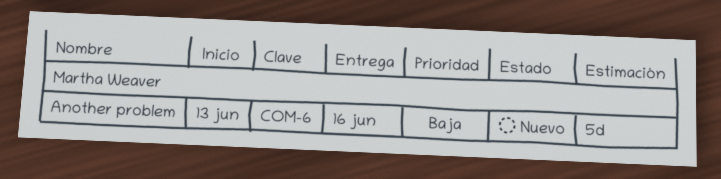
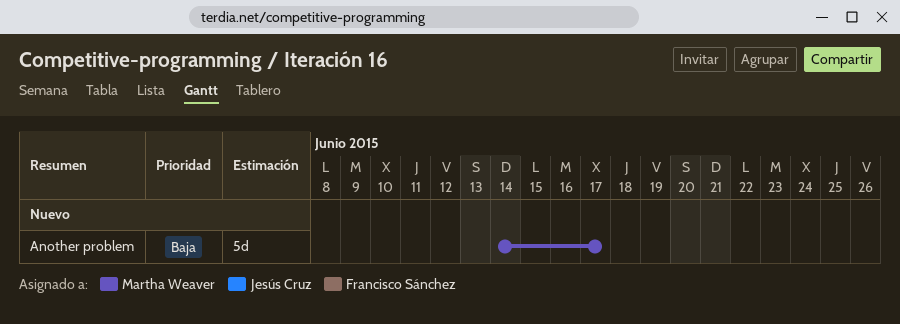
Another problem, start: Jun 13 -> Jun 14
Another problem, due: Jun 16 -> Jun 17

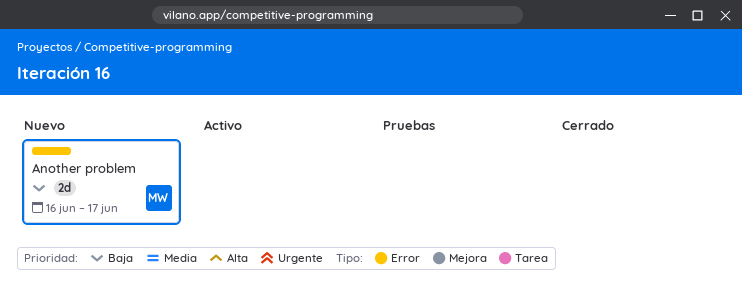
Another problem, estimate: 5d -> 2d
Another problem, start: Jun 14 -> Jun 16

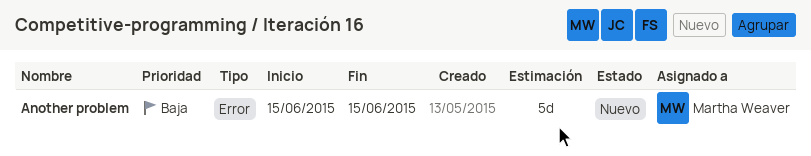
Another problem, estimate: 2d -> 5d
Another problem, start: Jun 16 -> Jun 15
Another problem, due: Jun 17 -> Jun 15

